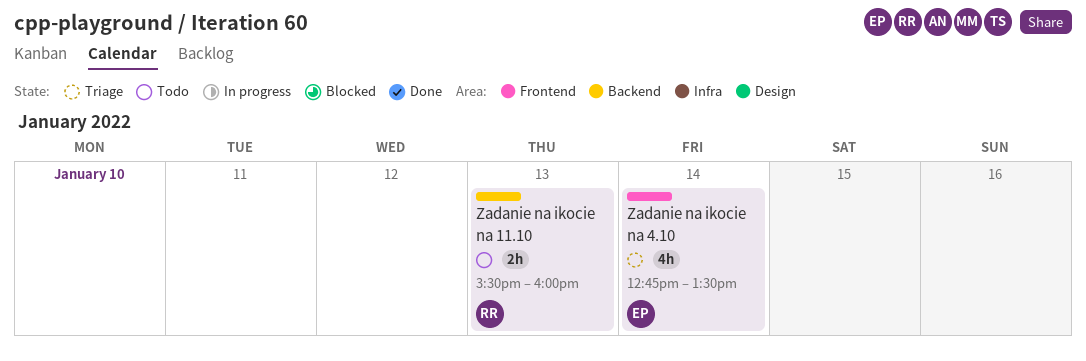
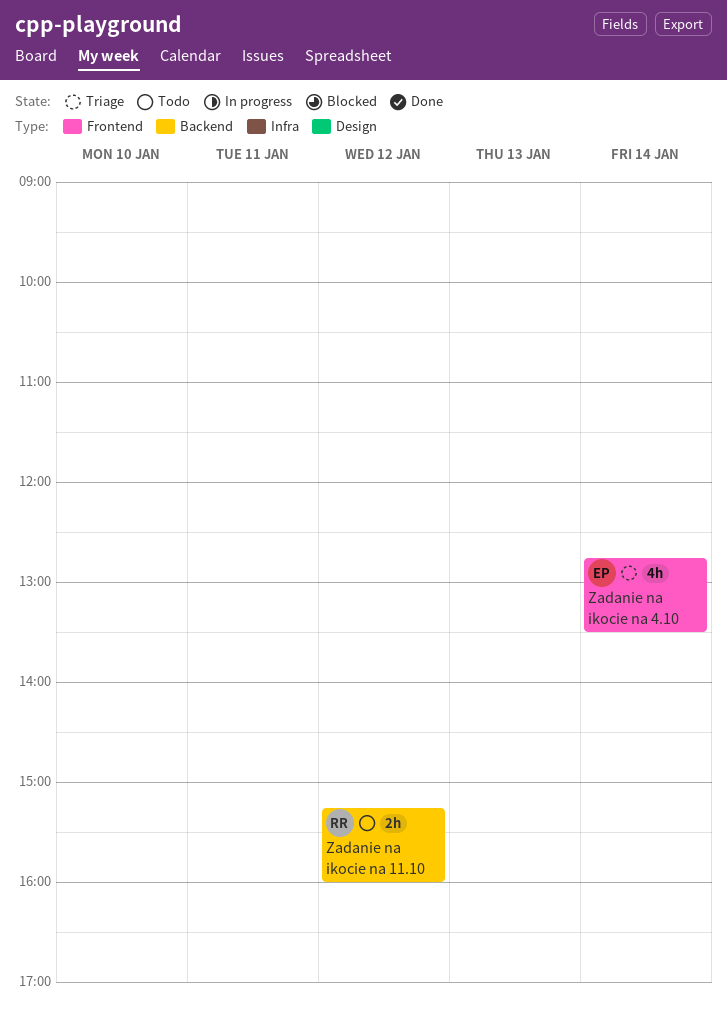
Zadanie na ikocie na 11.10, day: Jan 13 -> Jan 12
Zadanie na ikocie na 11.10, begins: 15:30 -> 15:15

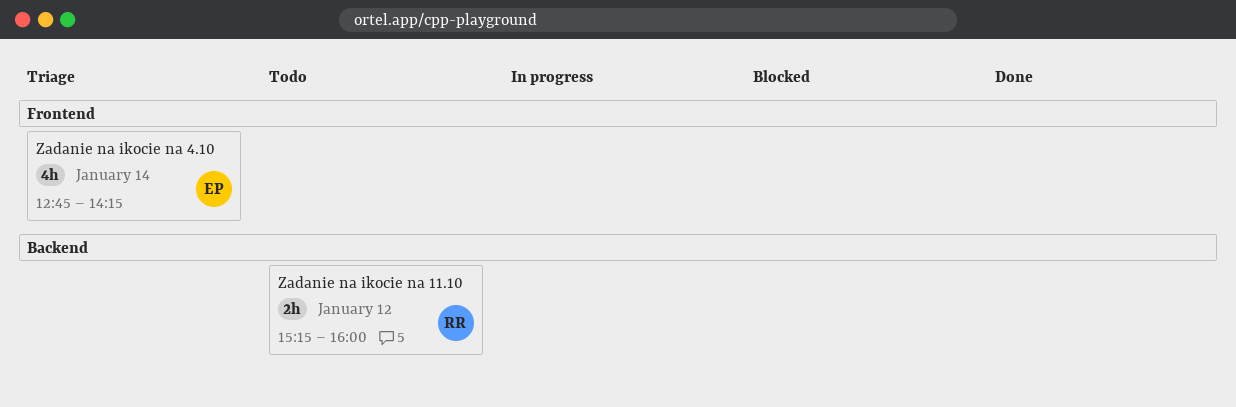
Zadanie na ikocie na 4.10, ends: 13:30 -> 14:15

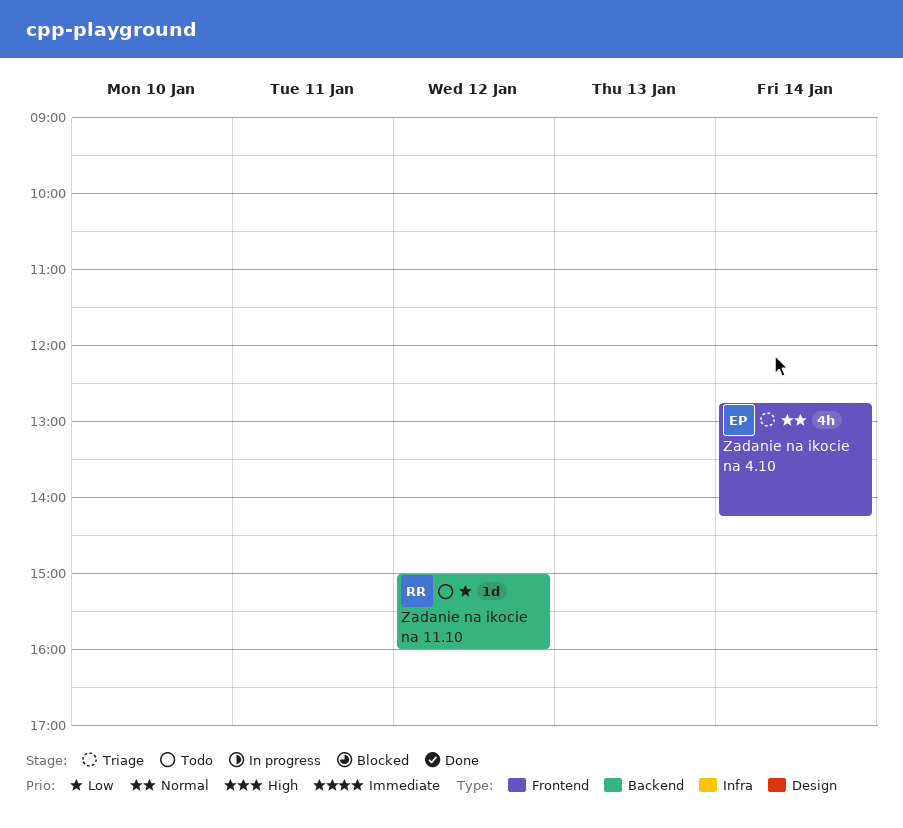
Zadanie na ikocie na 11.10, estimate: 2h -> 1d
Zadanie na ikocie na 11.10, begins: 15:15 -> 15:00

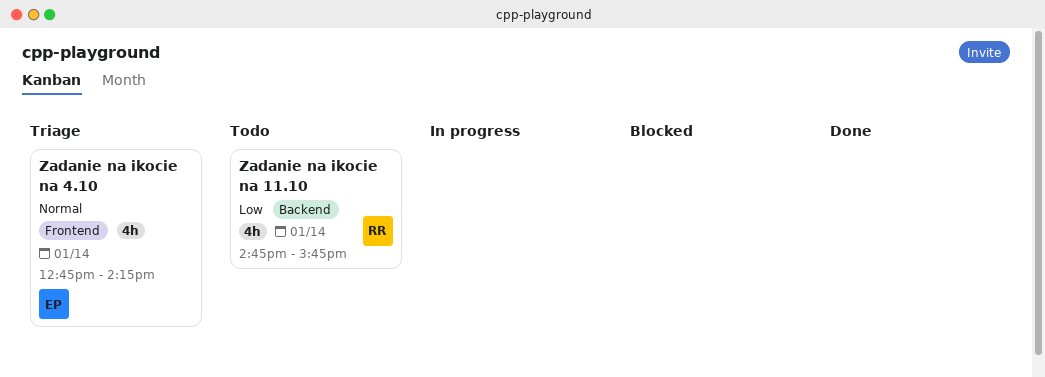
Zadanie na ikocie na 11.10, estimate: 1d -> 4h
Zadanie na ikocie na 11.10, day: Jan 12 -> Jan 14
Zadanie na ikocie na 11.10, begins: 15:00 -> 14:45
Zadanie na ikocie na 11.10, ends: 16:00 -> 15:45

